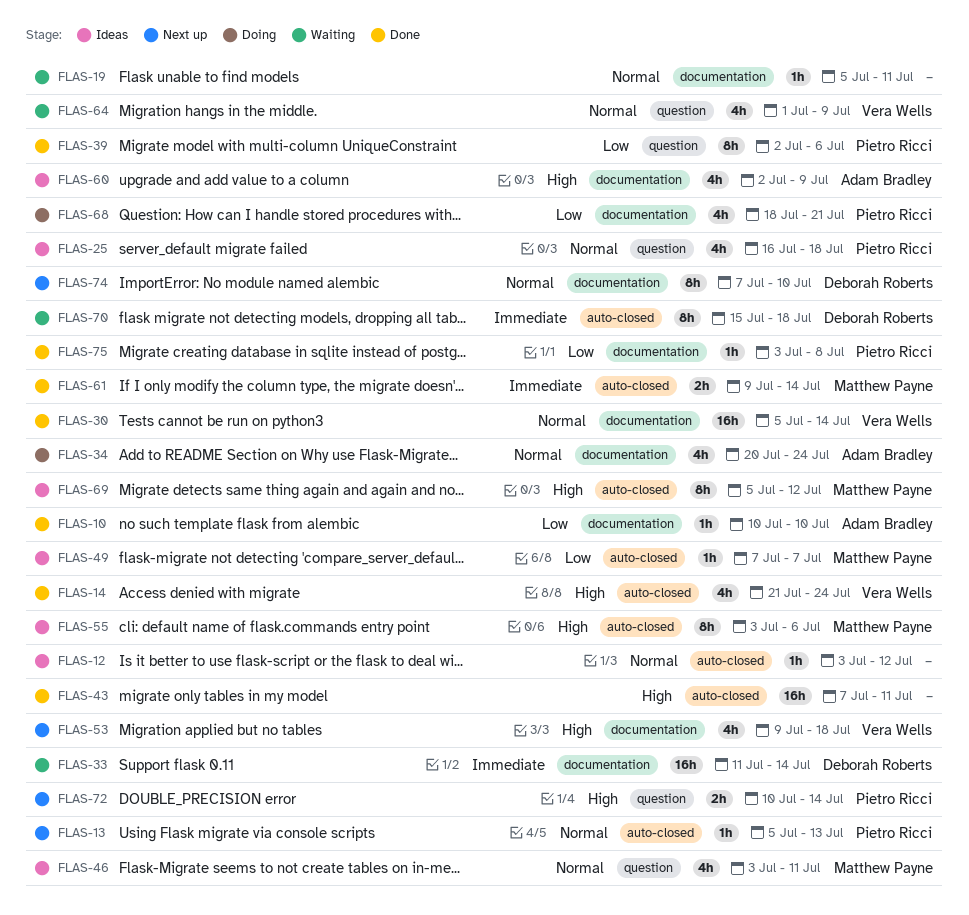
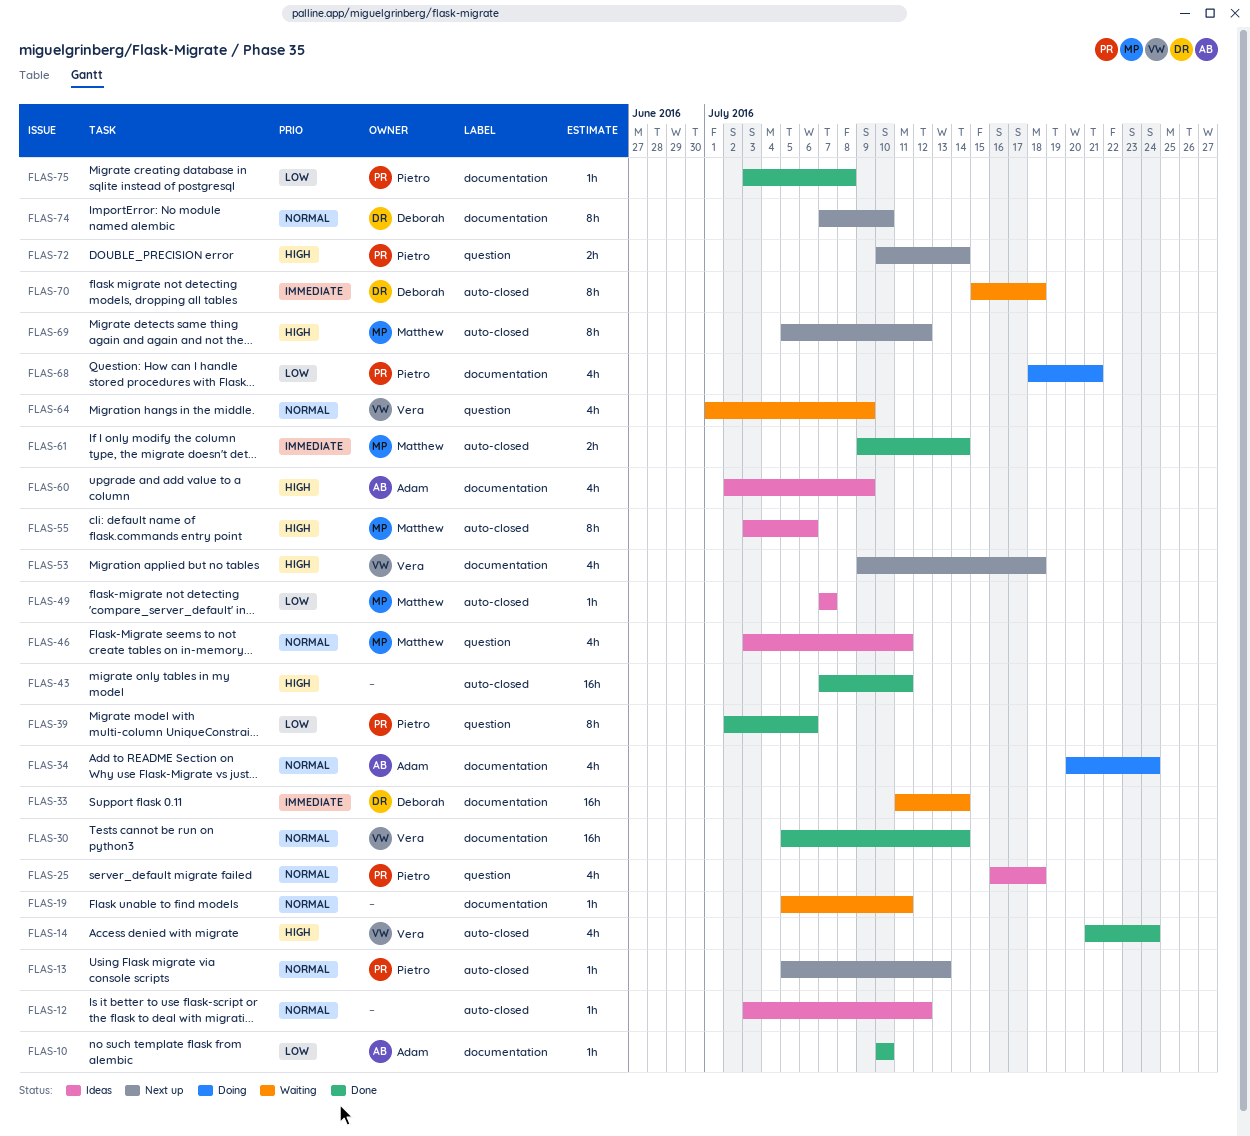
FLAS-69, status: Ideas -> Next up

